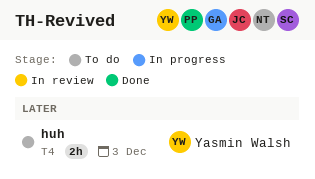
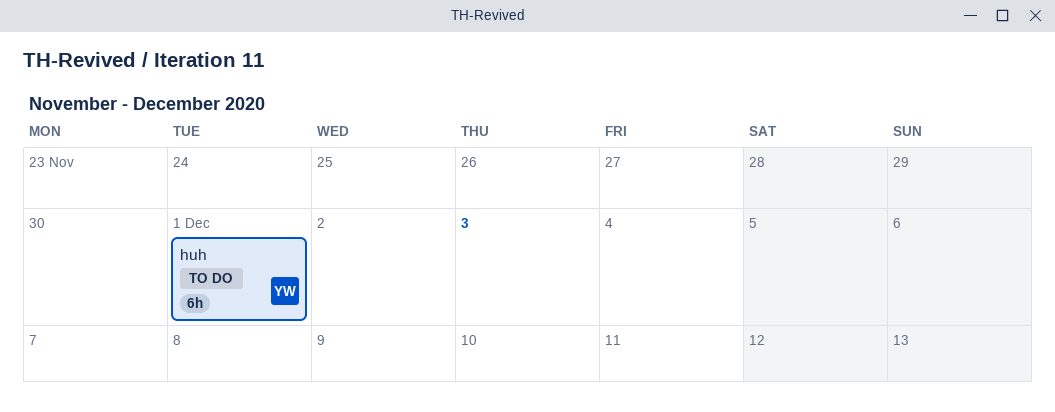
huh, estimate: 2h -> 6h
huh, due: Dec 3 -> Dec 1

